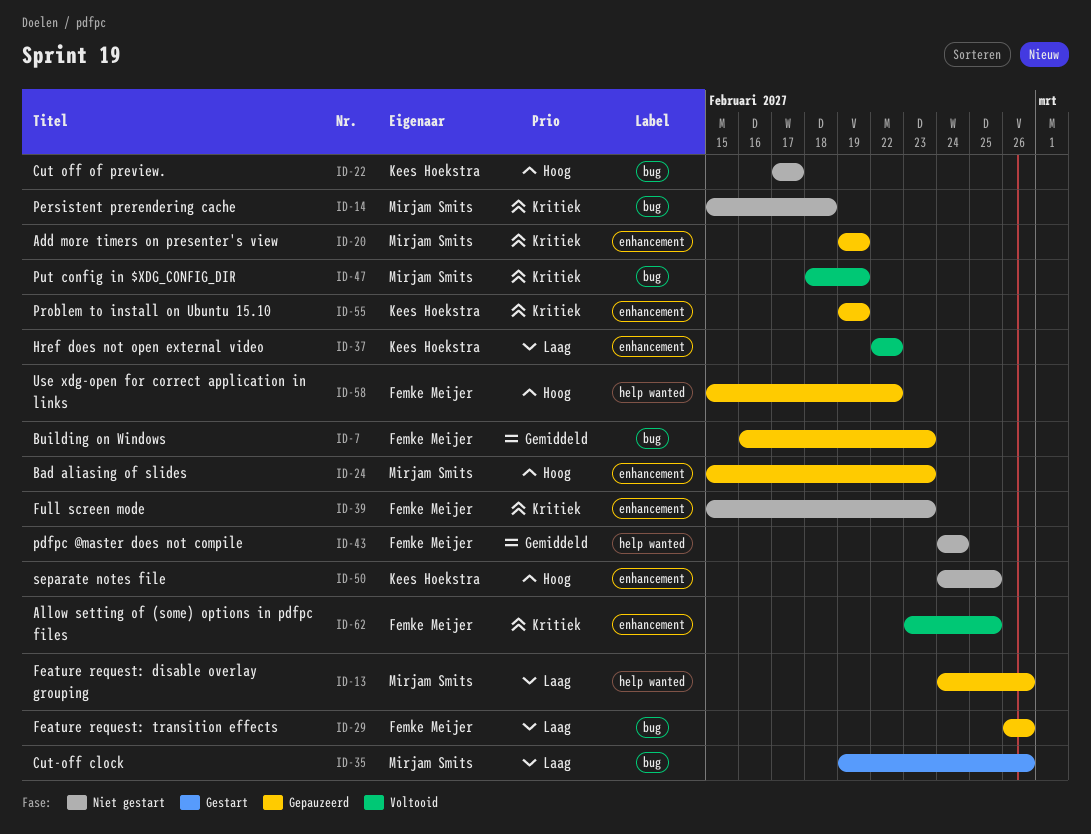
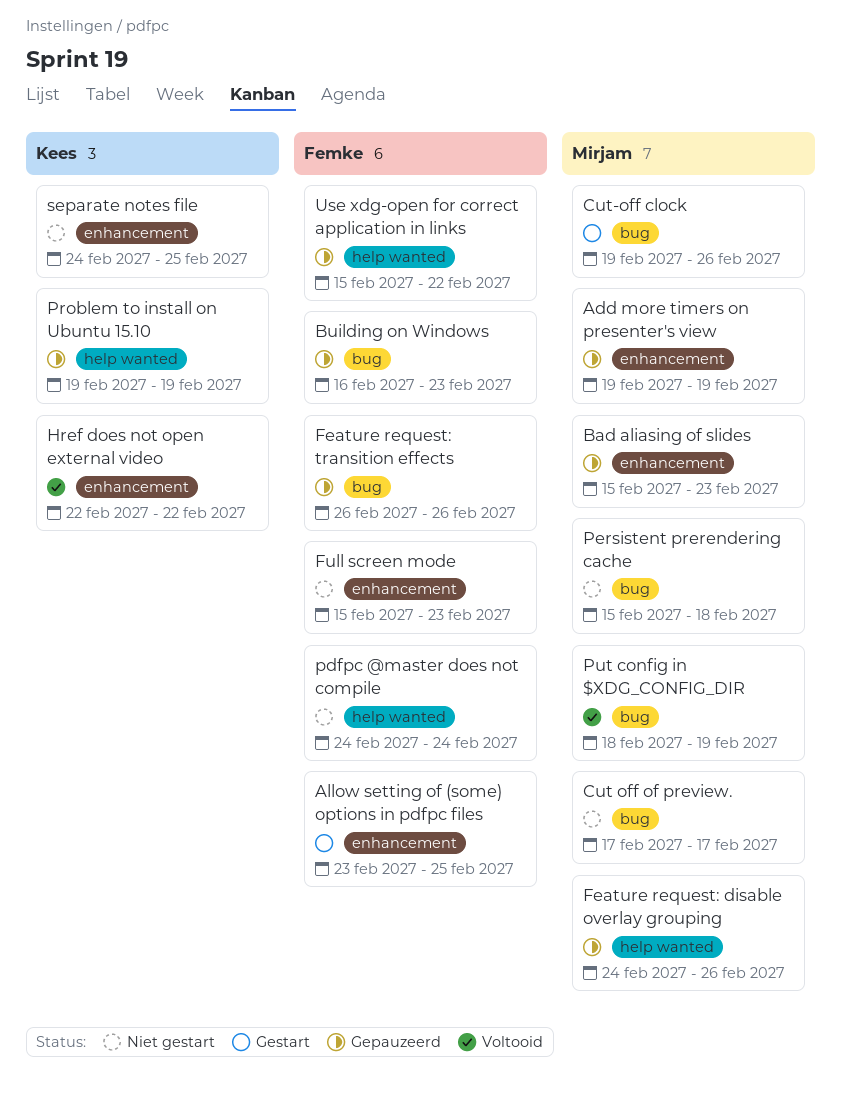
Allow setting of (some) options in pdfpc files, status: Voltooid -> Gestart
Cut off of preview., owner: Kees Hoekstra -> Mirjam Smits
Problem to install on Ubuntu 15.10, label: enhancement -> help wanted

